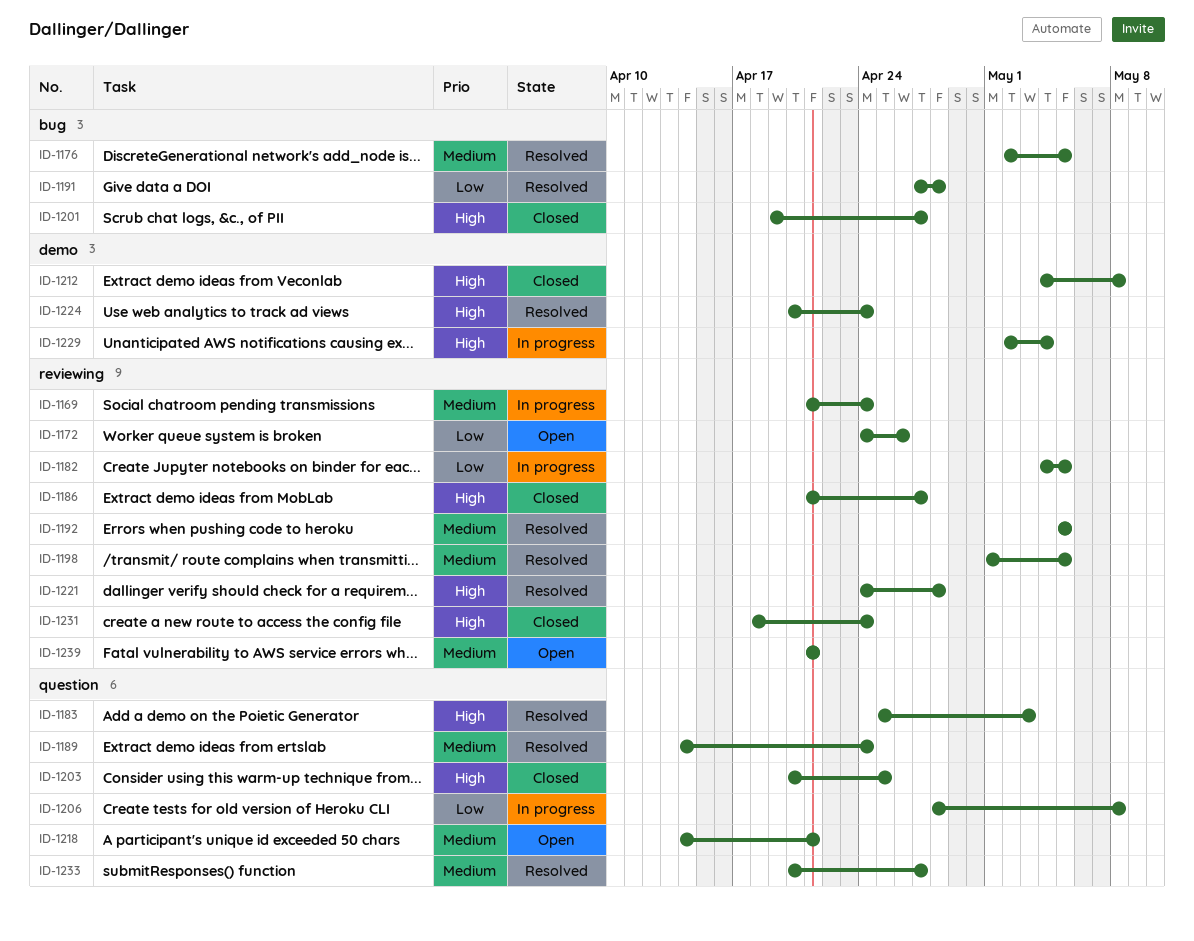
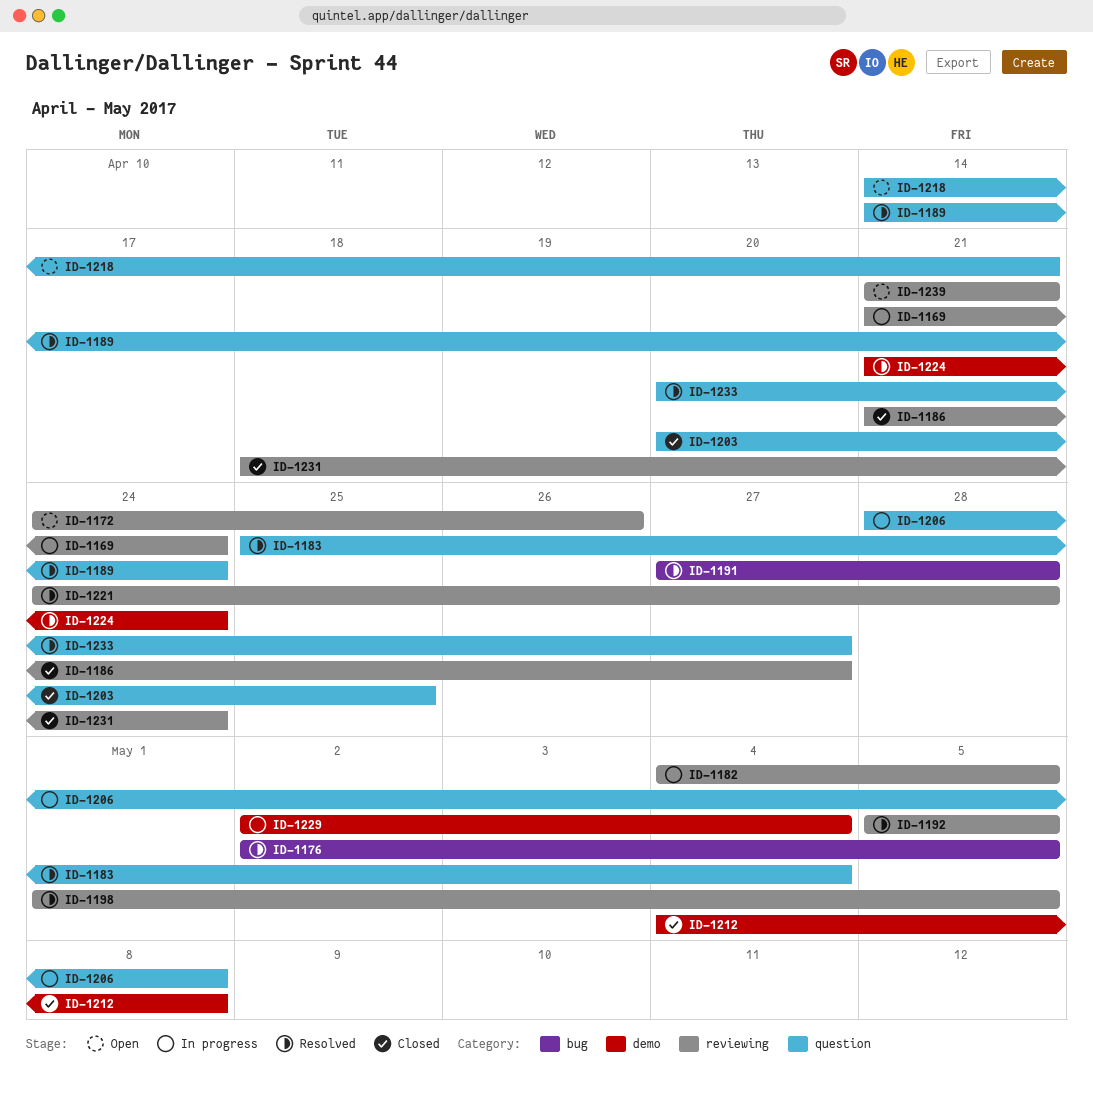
ID-1183, due: May 3 -> May 4
ID-1201: present -> none
ID-1224, start: Apr 20 -> Apr 21

